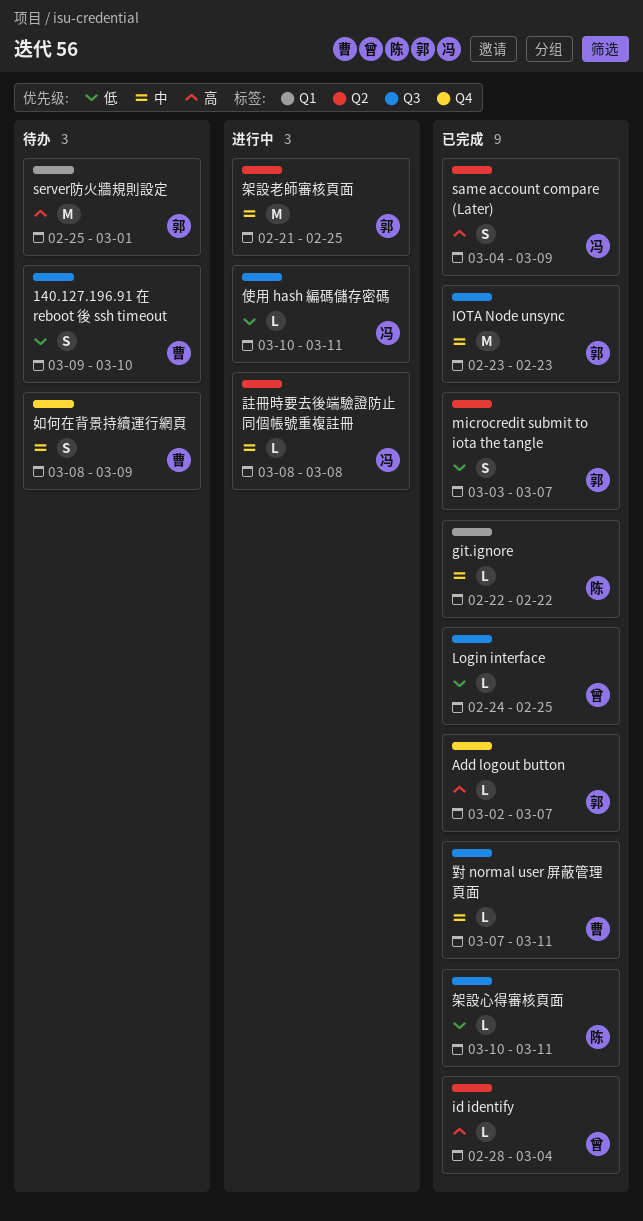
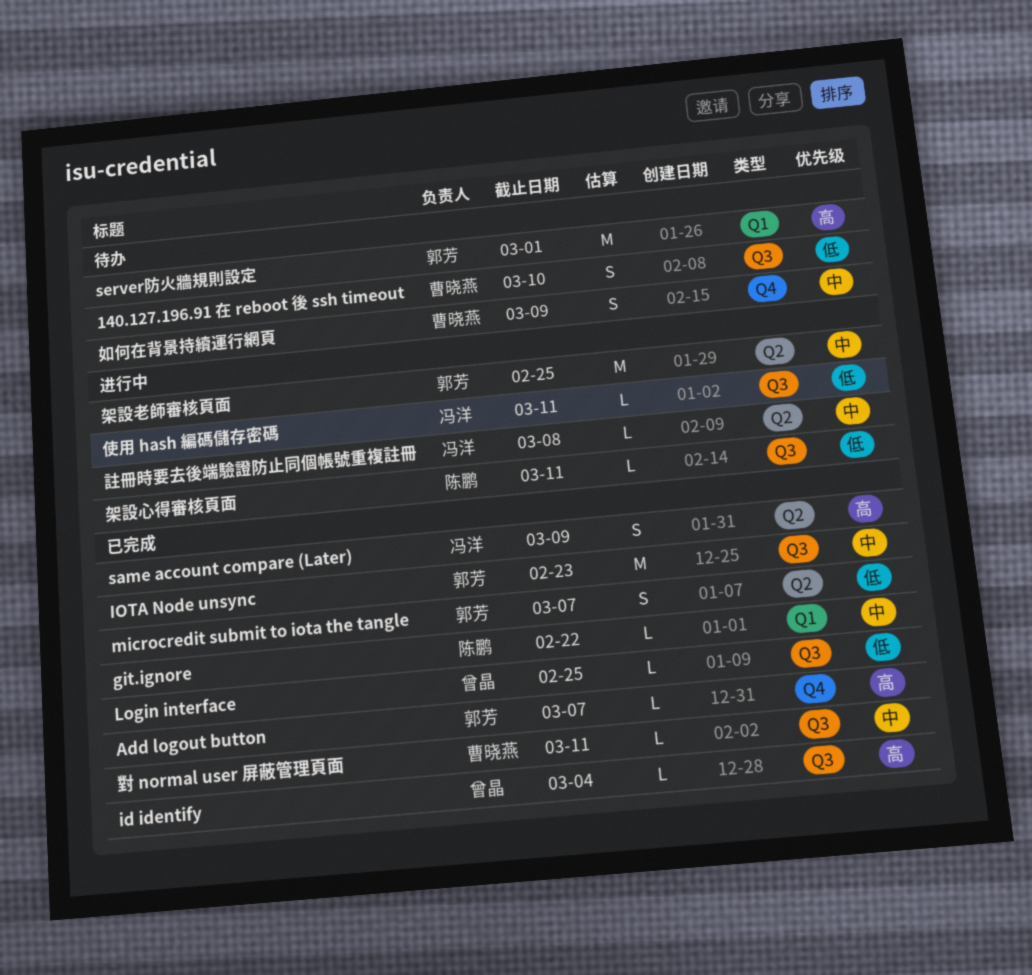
id identify, label: Q2 -> Q3
架設心得審核頁面, status: 已完成 -> 进行中

